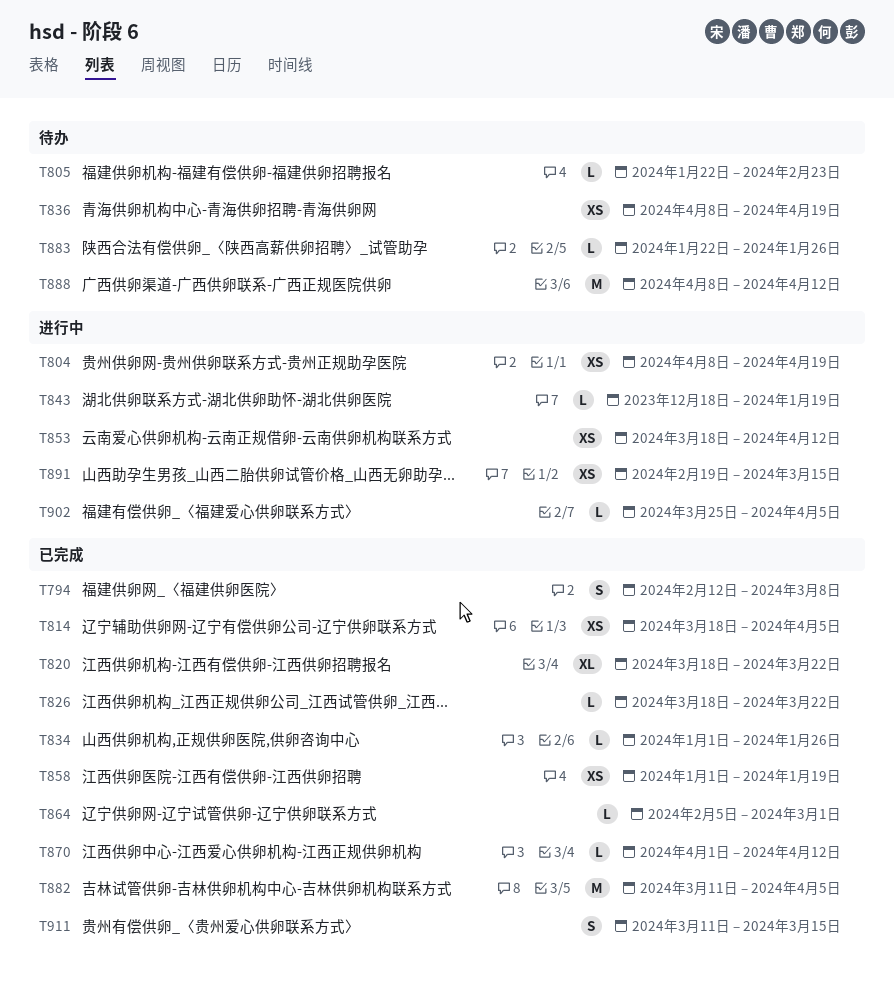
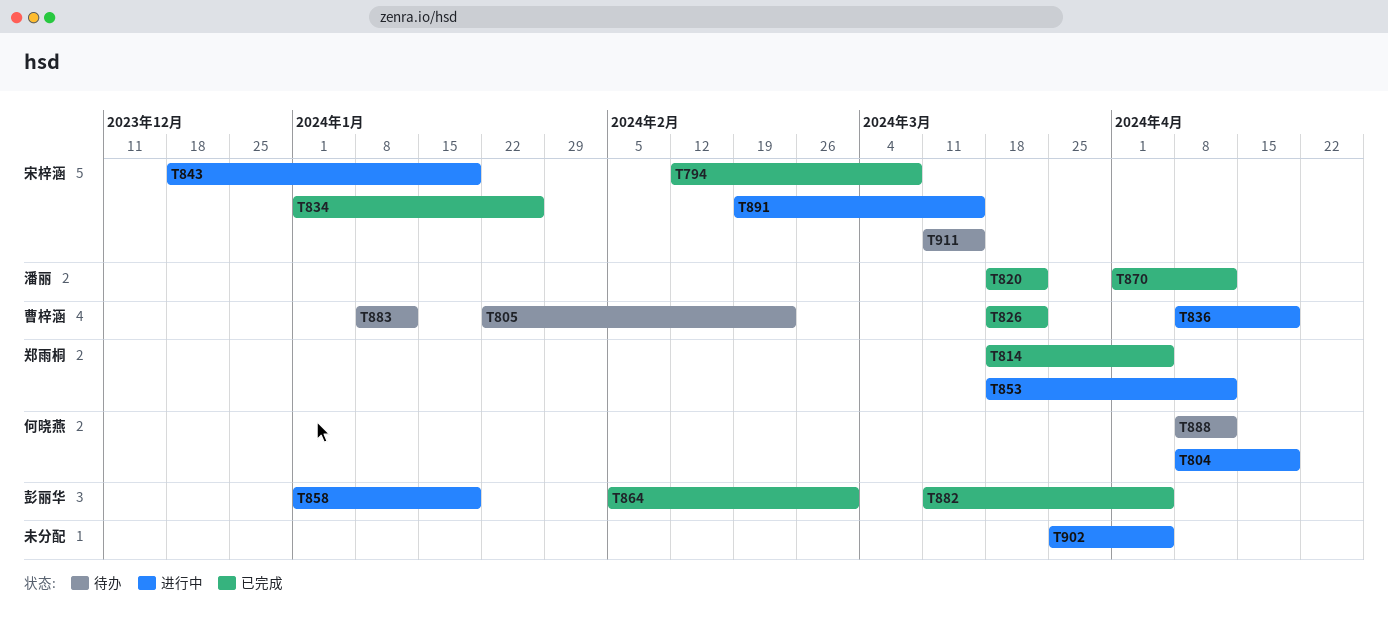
T836, status: 待办 -> 进行中
T858, status: 已完成 -> 进行中
T883, start: Jan 22 -> Jan 8
T883, due: Jan 26 -> Jan 12
T911, status: 已完成 -> 待办

